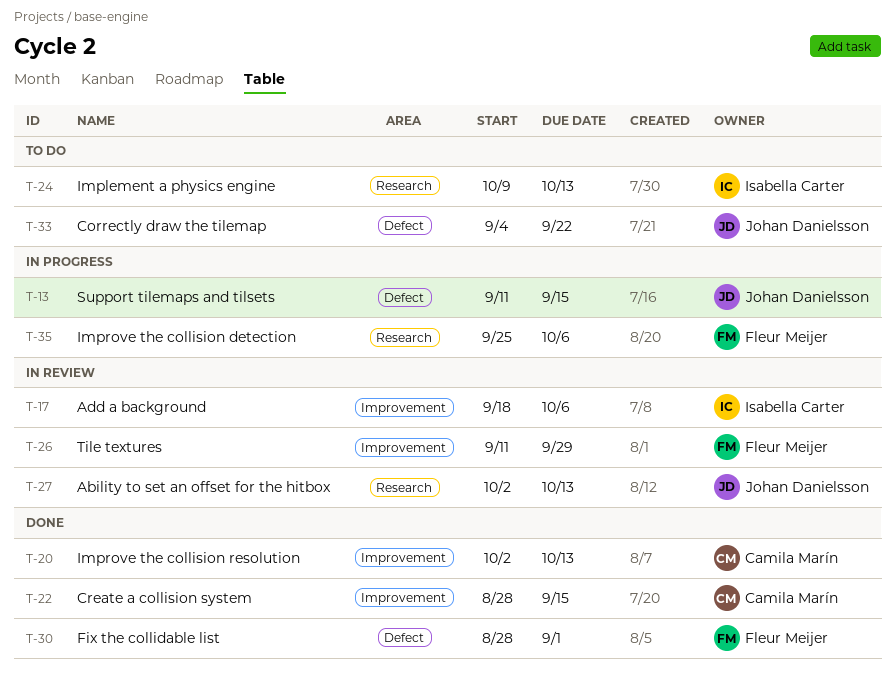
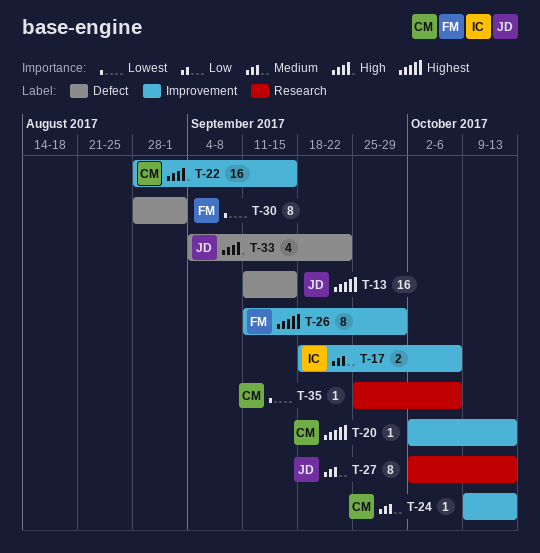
T-24, owner: Isabella Carter -> Camila Marín
T-24, label: Research -> Improvement
T-35, owner: Fleur Meijer -> Camila Marín

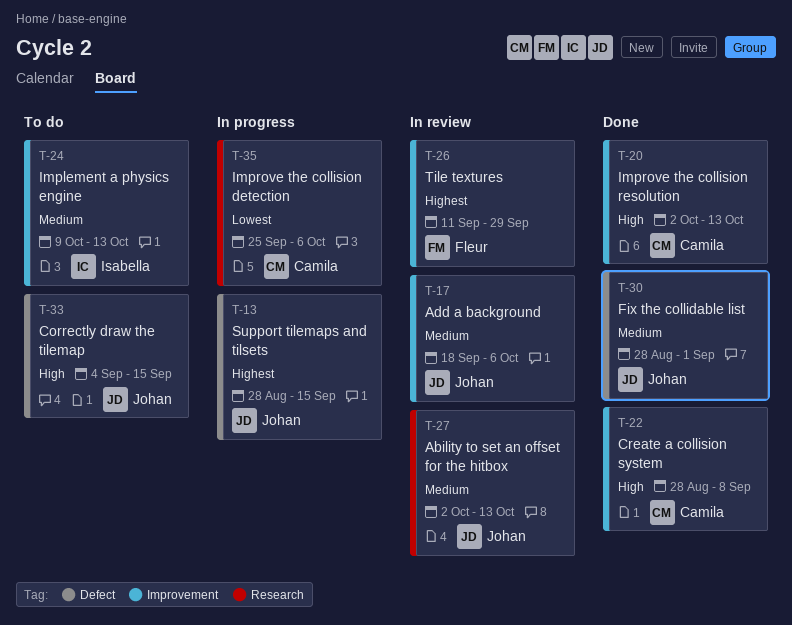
T-13, start: Sep 11 -> Aug 28
T-17, owner: Isabella -> Johan
T-20, priority: Highest -> High
T-22, due: Sep 15 -> Sep 8
T-24, owner: Camila -> Isabella
T-30, owner: Fleur -> Johan
T-30, priority: Lowest -> Medium
T-33, due: Sep 22 -> Sep 15

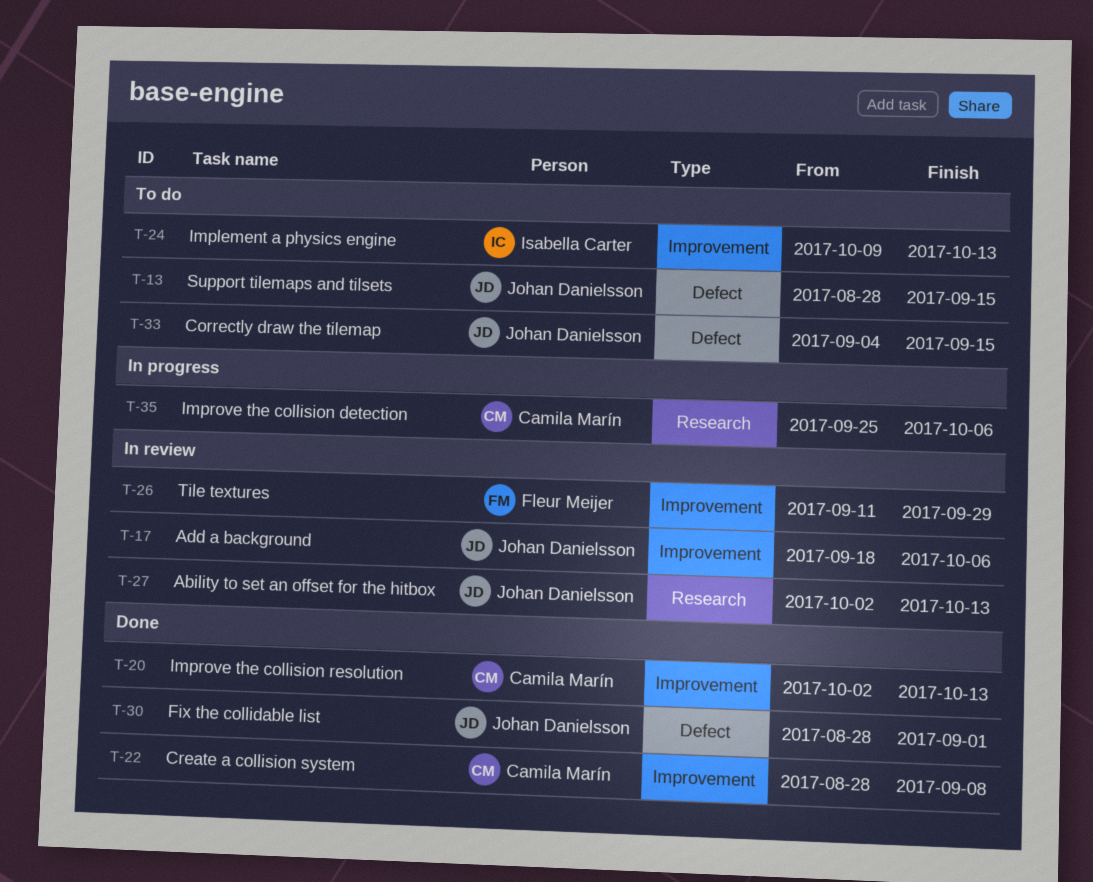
T-13, status: In progress -> To do

